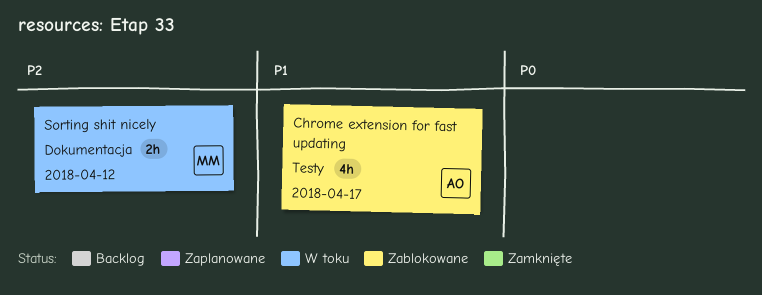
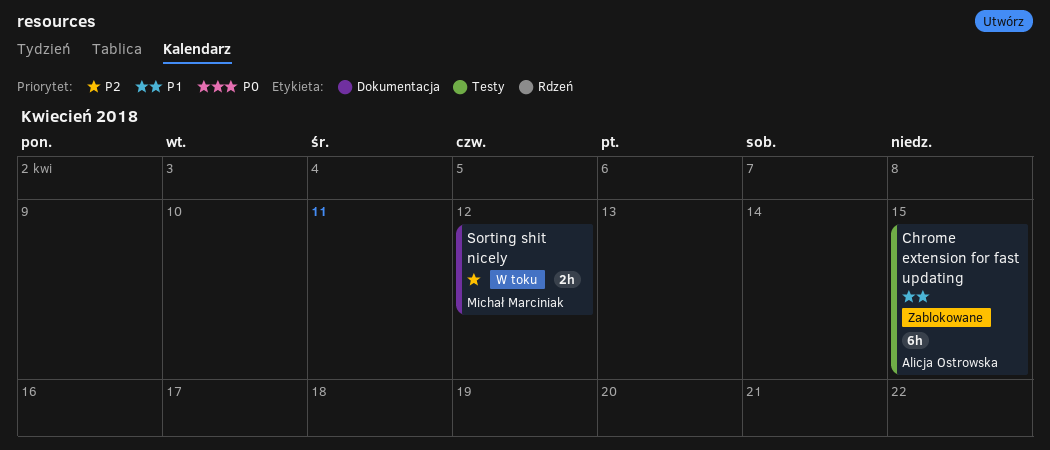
Chrome extension for fast updating, estimate: 4h -> 6h
Chrome extension for fast updating, due: Apr 17 -> Apr 15

